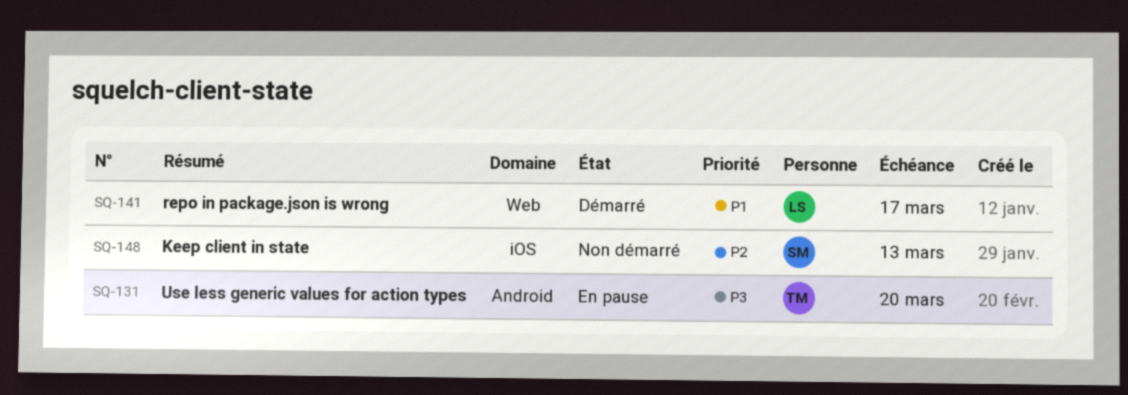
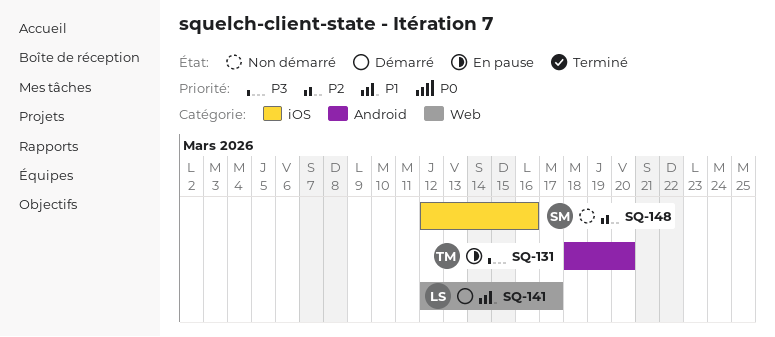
SQ-148, due: Mar 13 -> Mar 16

